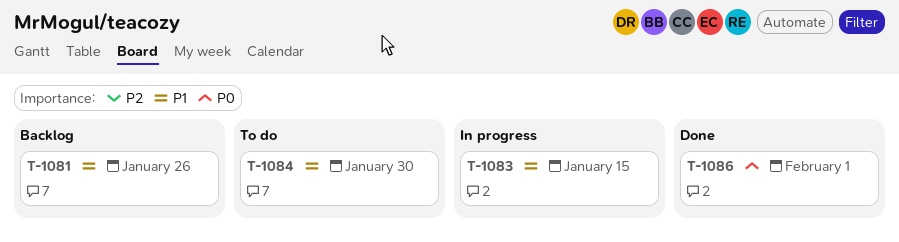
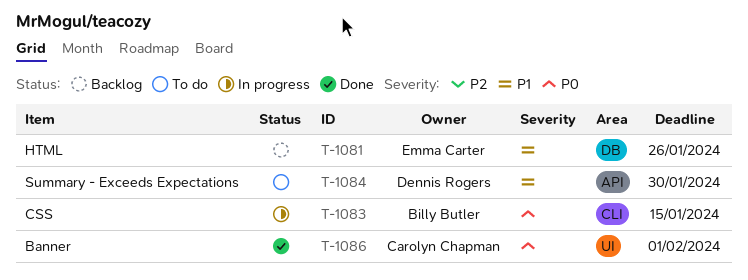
T-1083, priority: P1 -> P0

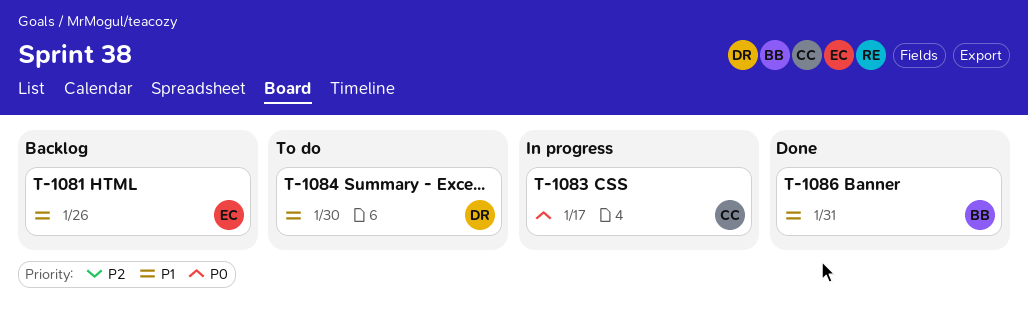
T-1083, owner: Billy Butler -> Carolyn Chapman
T-1083, due: Jan 15 -> Jan 17
T-1086, owner: Carolyn Chapman -> Billy Butler
T-1086, priority: P0 -> P1
T-1086, due: Feb 1 -> Jan 31

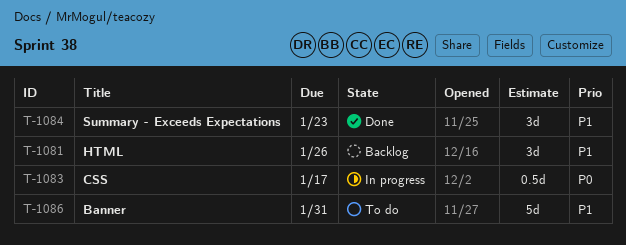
T-1084, status: To do -> Done
T-1084, due: Jan 30 -> Jan 23
T-1086, status: Done -> To do

